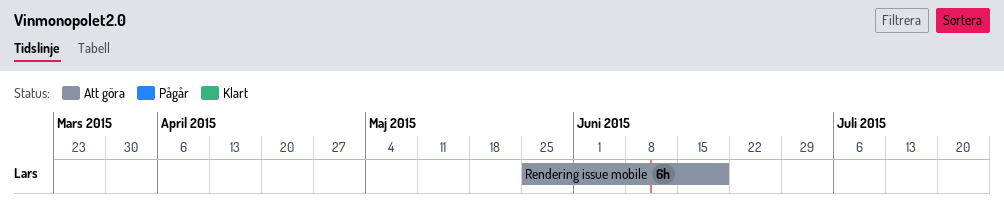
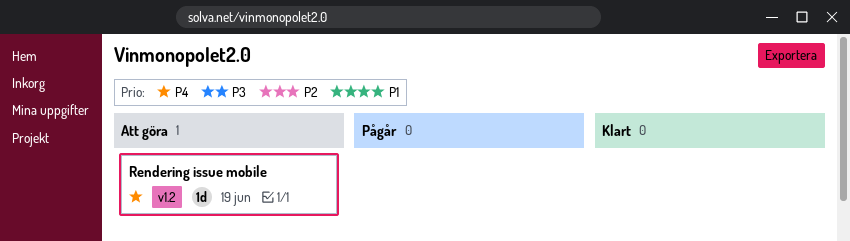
Rendering issue mobile, estimate: 6h -> 1d

